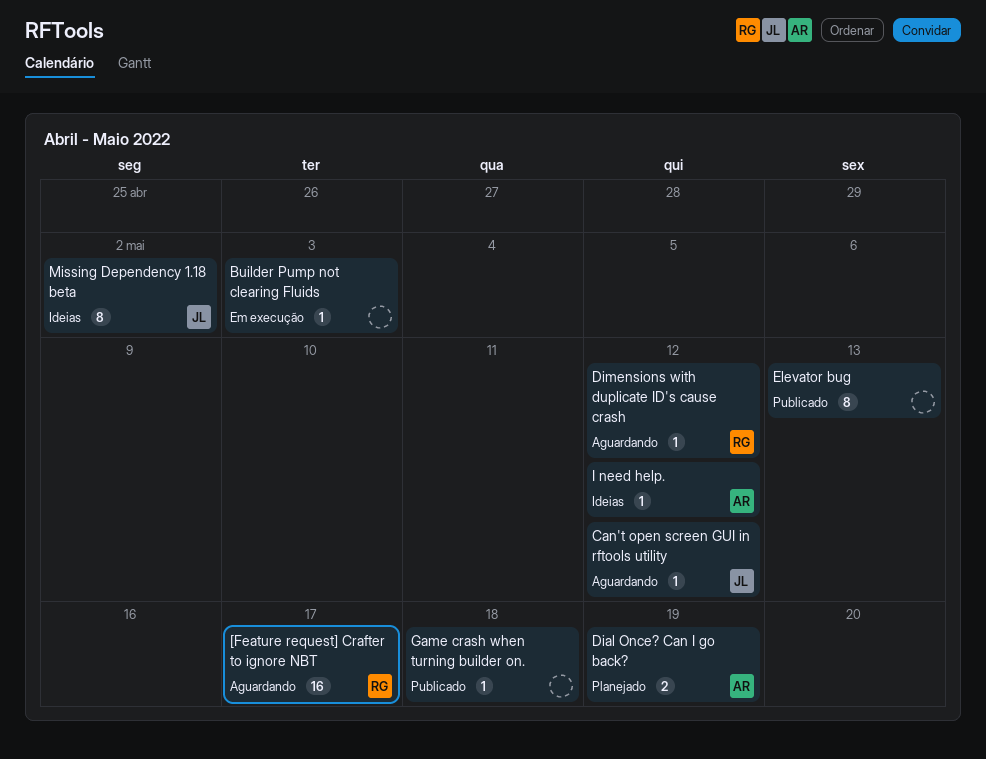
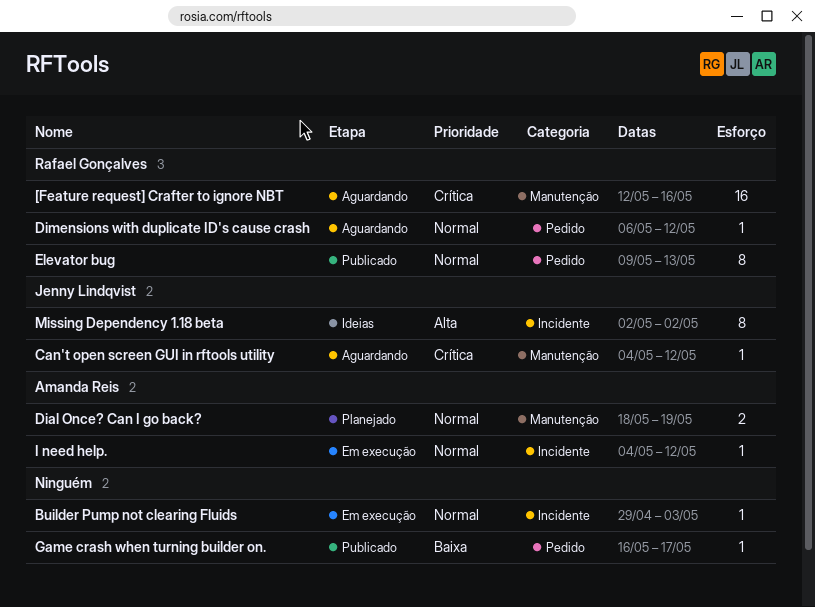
[Feature request] Crafter to ignore NBT, due: May 17 -> May 16
Elevator bug, owner: none -> Rafael Gonçalves
Game crash when turning builder on., due: May 18 -> May 17
I need help., status: Ideias -> Em execução

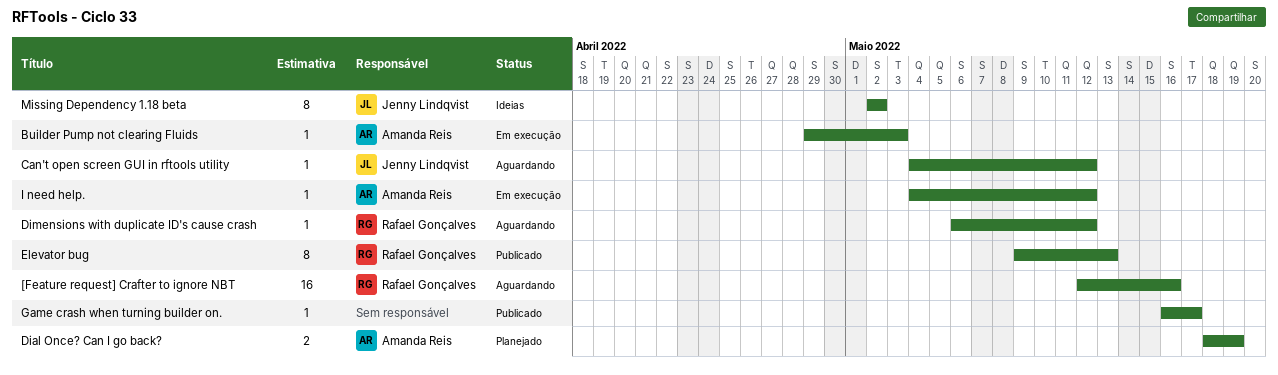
Builder Pump not clearing Fluids, owner: none -> Amanda Reis

